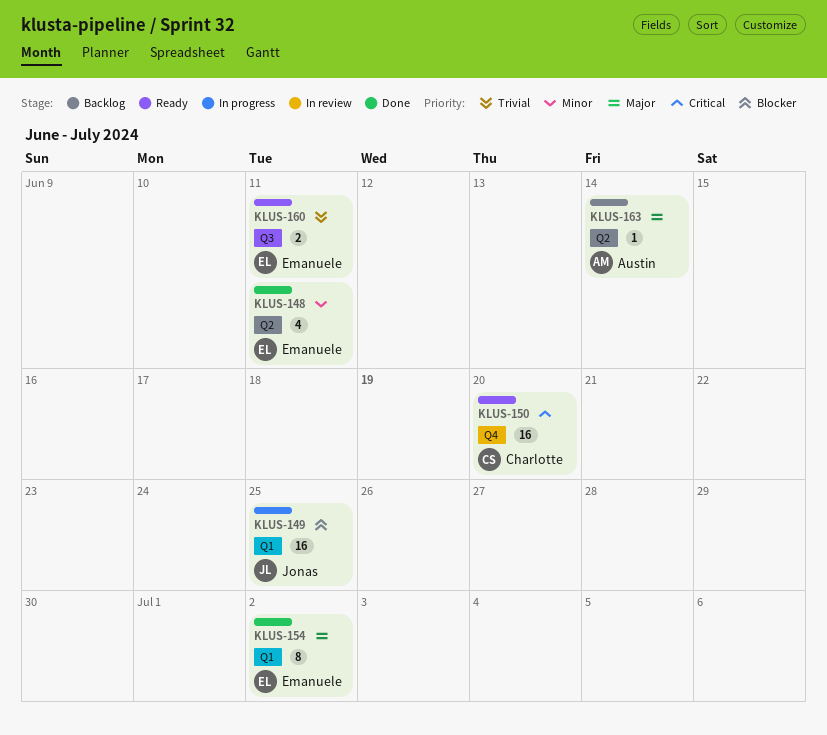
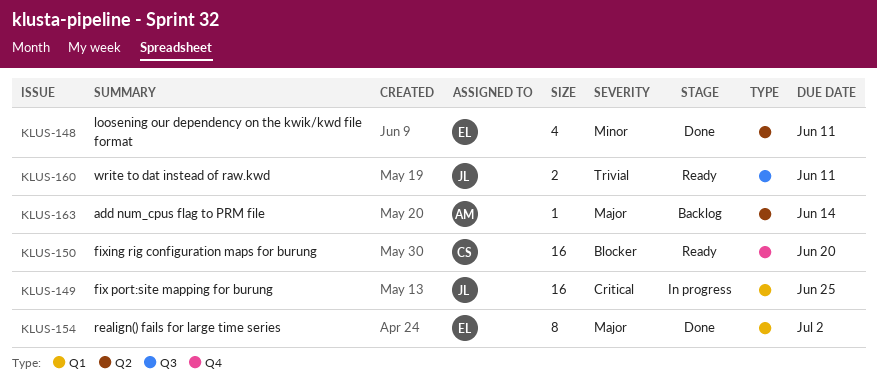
KLUS-149, priority: Blocker -> Critical
KLUS-150, priority: Critical -> Blocker
KLUS-160, owner: Emanuele -> Jonas

